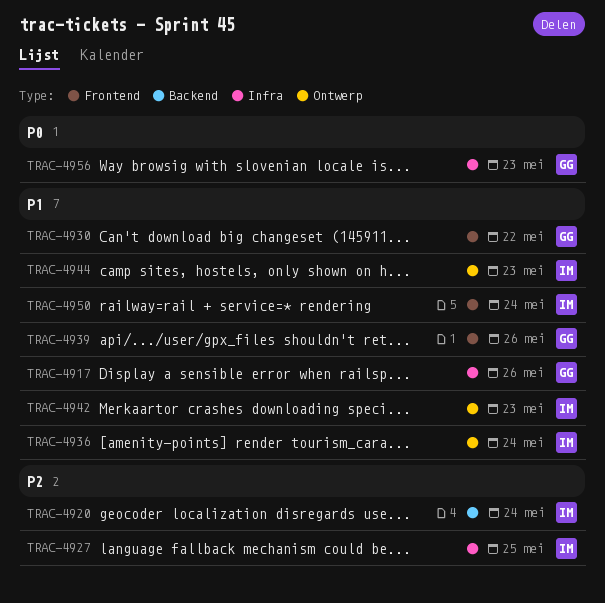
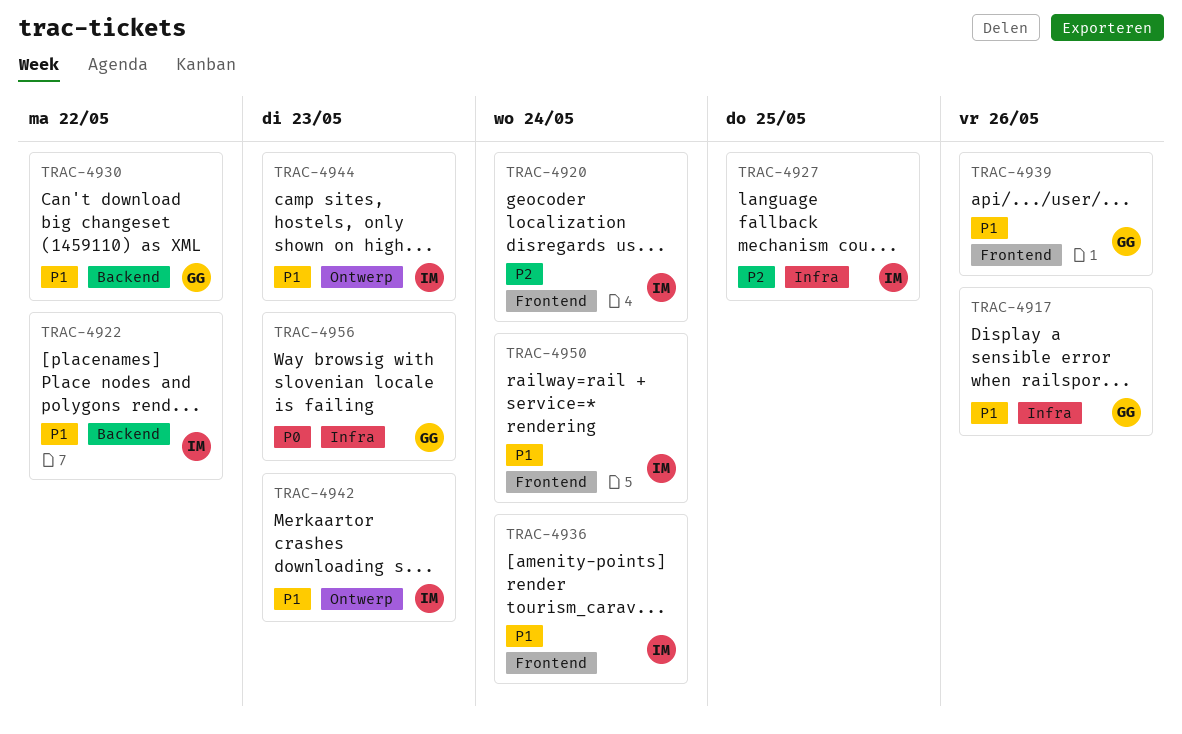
TRAC-4920, label: Backend -> Frontend
TRAC-4922: none -> present
TRAC-4930, label: Frontend -> Backend
TRAC-4936, label: Ontwerp -> Frontend

